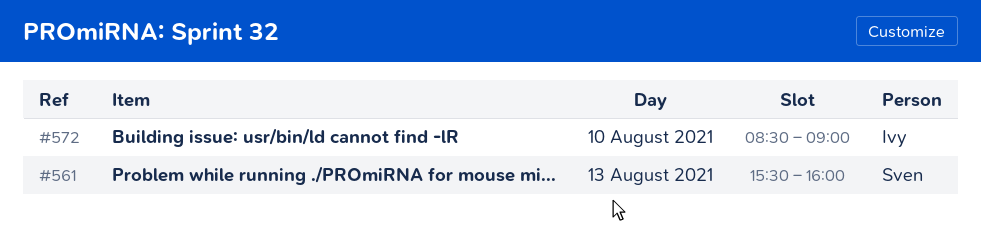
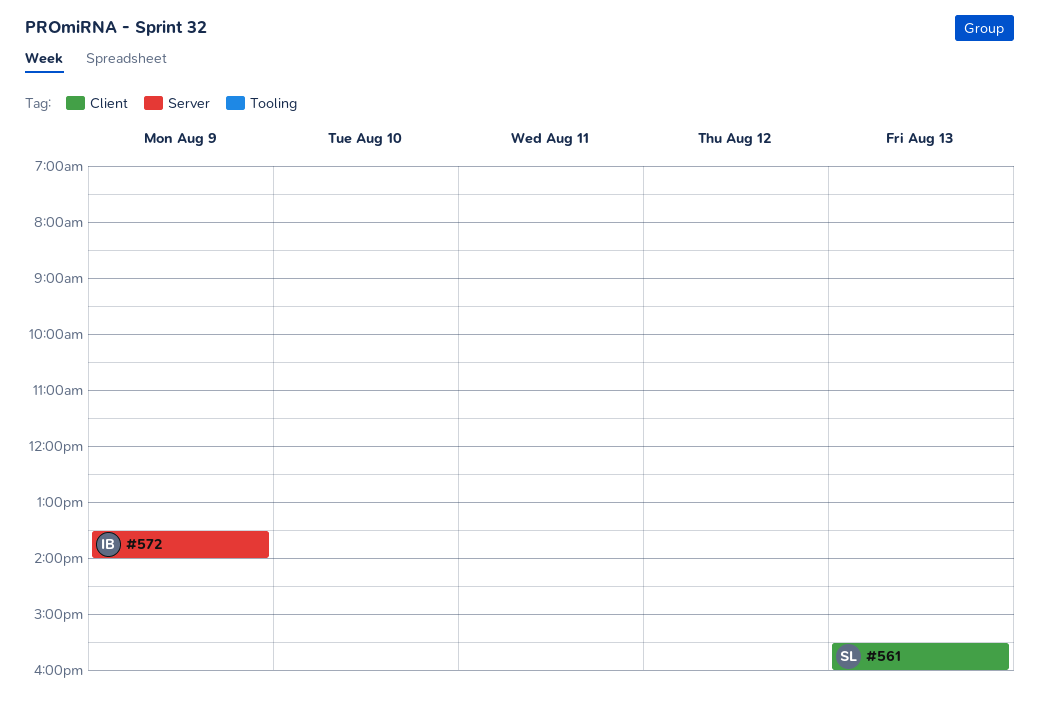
#572, day: Aug 10 -> Aug 9
#572, begins: 08:30 -> 13:30
#572, ends: 09:00 -> 14:00

